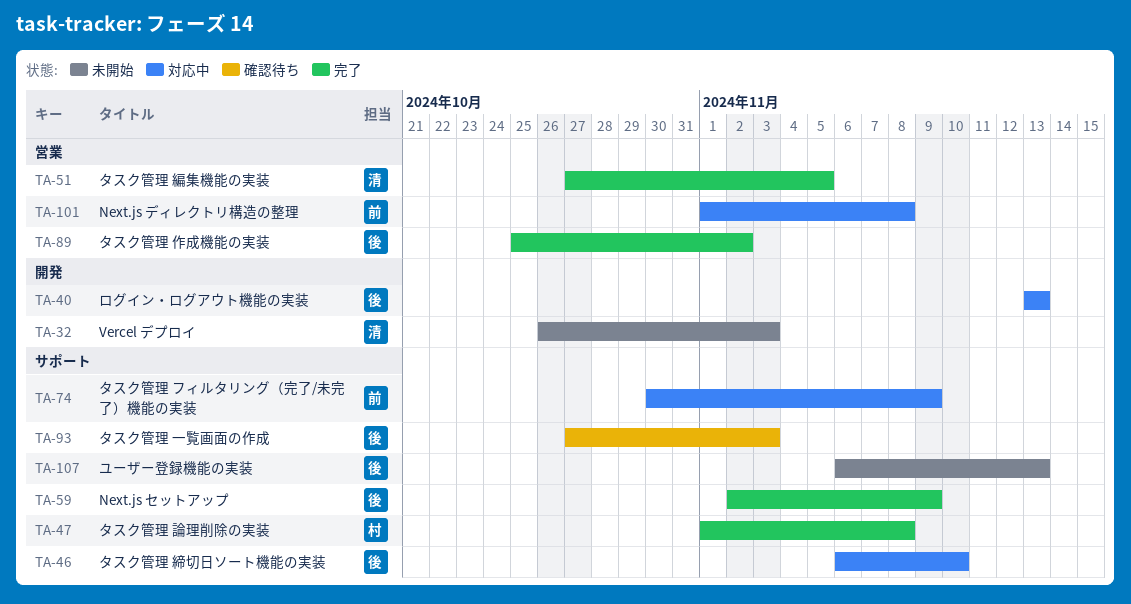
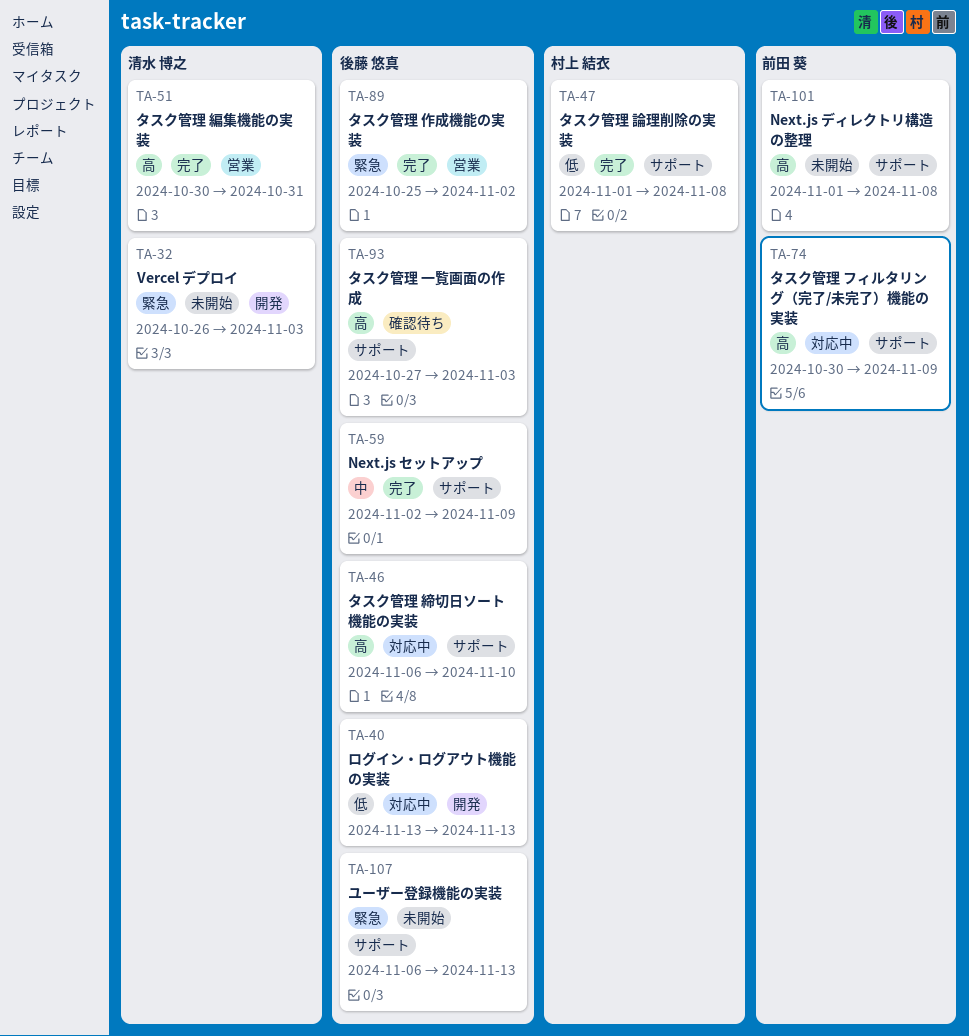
TA-51, start: Oct 27 -> Oct 30
TA-51, due: Nov 5 -> Oct 31
TA-101, status: 対応中 -> 未開始
TA-101, label: 営業 -> サポート

